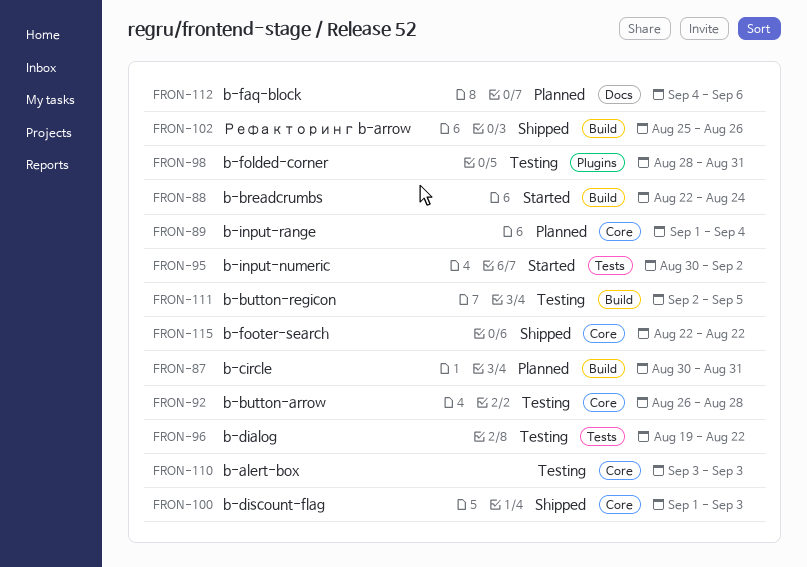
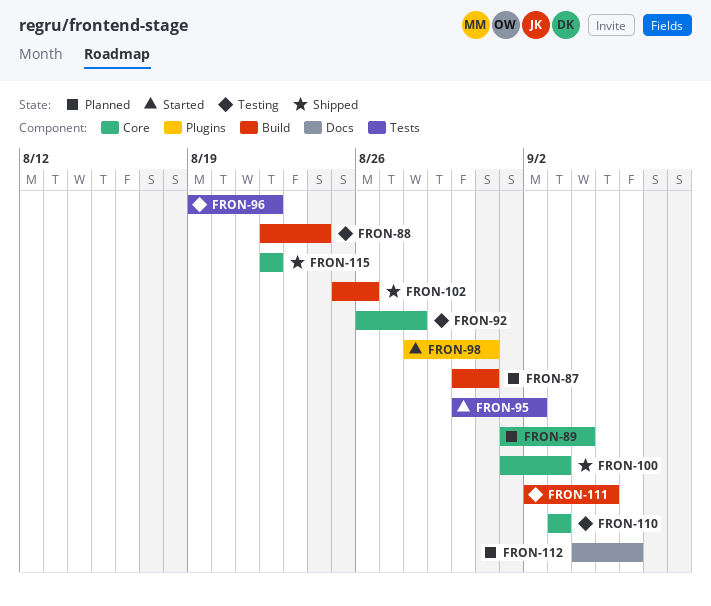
FRON-88, status: Started -> Testing
FRON-98, status: Testing -> Started

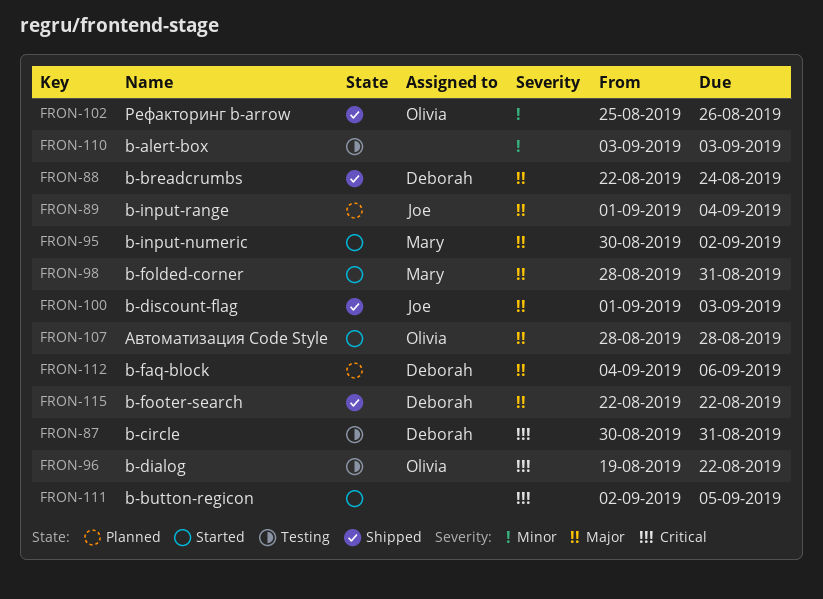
FRON-87, status: Planned -> Testing
FRON-88, status: Testing -> Shipped
FRON-92: present -> none
FRON-107: none -> present
FRON-111, status: Testing -> Started

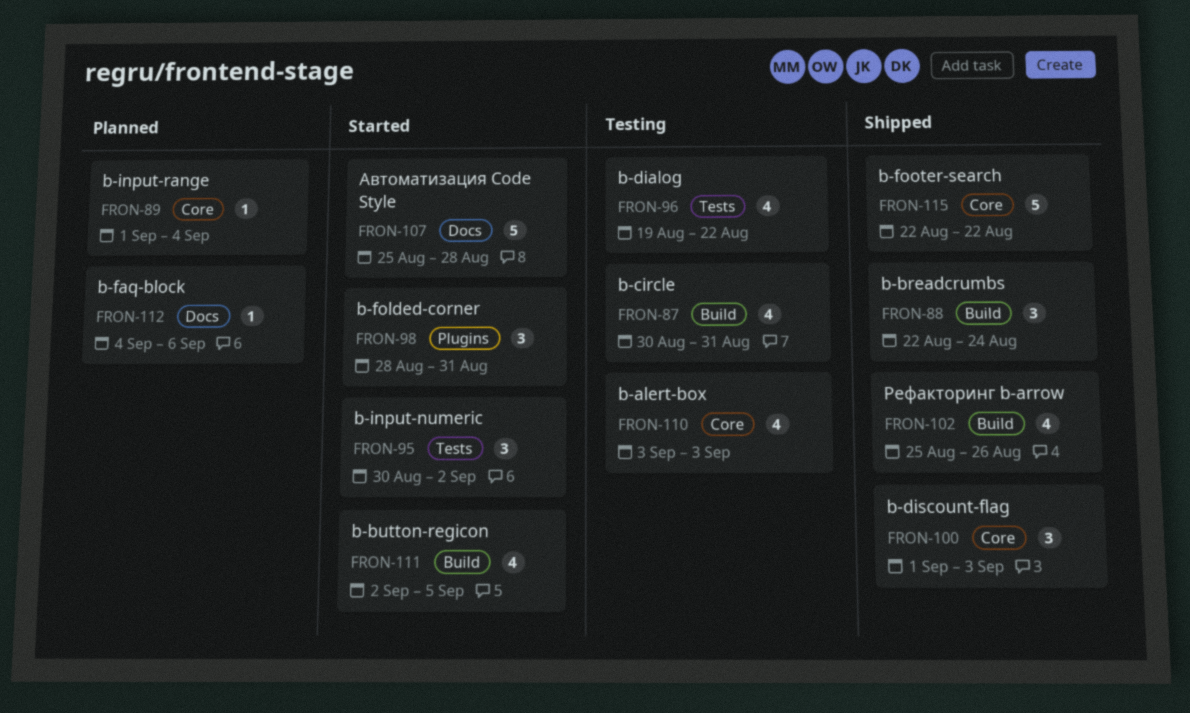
FRON-107, start: Aug 28 -> Aug 25

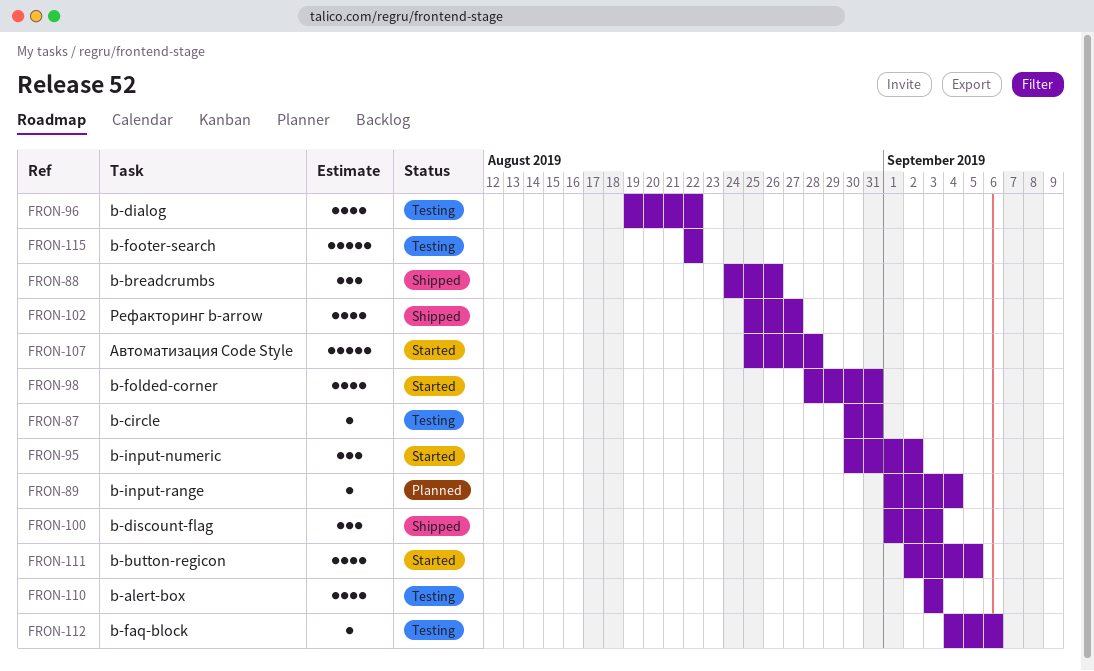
FRON-87, estimate: 4 -> 1
FRON-88, start: Aug 22 -> Aug 24
FRON-88, due: Aug 24 -> Aug 26
FRON-98, estimate: 3 -> 4
FRON-102, due: Aug 26 -> Aug 27
FRON-112, status: Planned -> Testing
FRON-115, status: Shipped -> Testing

